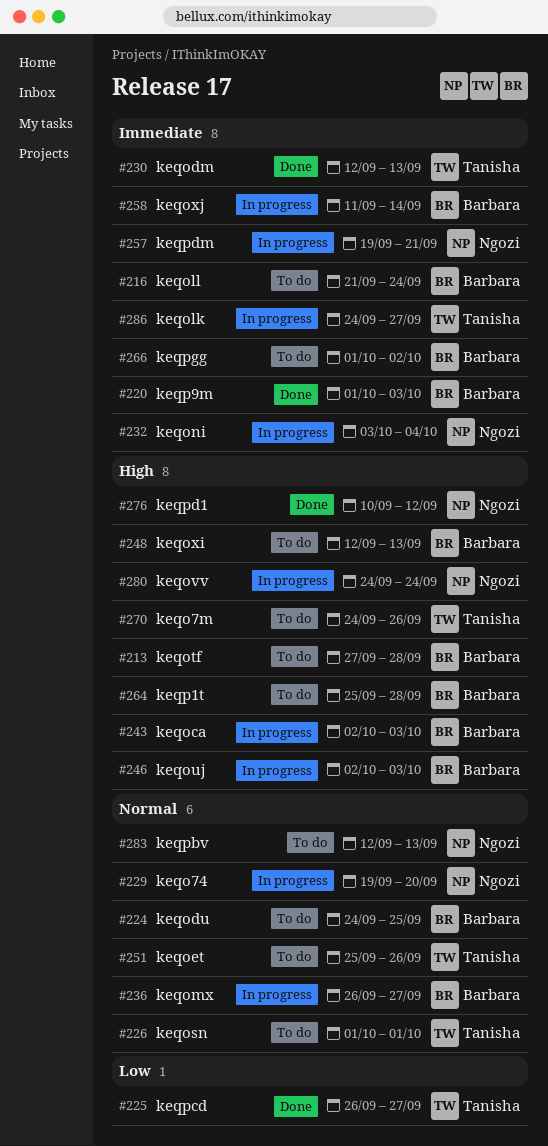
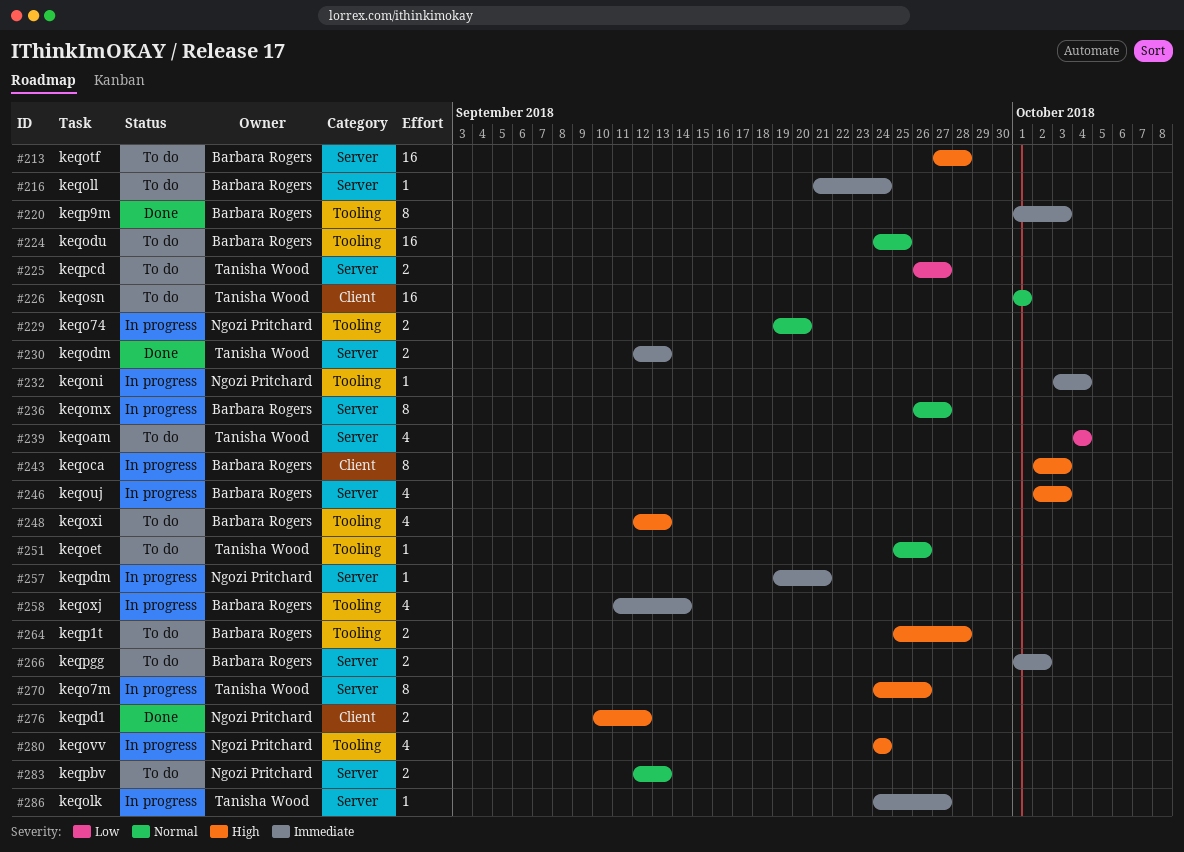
#225, status: Done -> To do
#239: none -> present
#270, status: To do -> In progress

